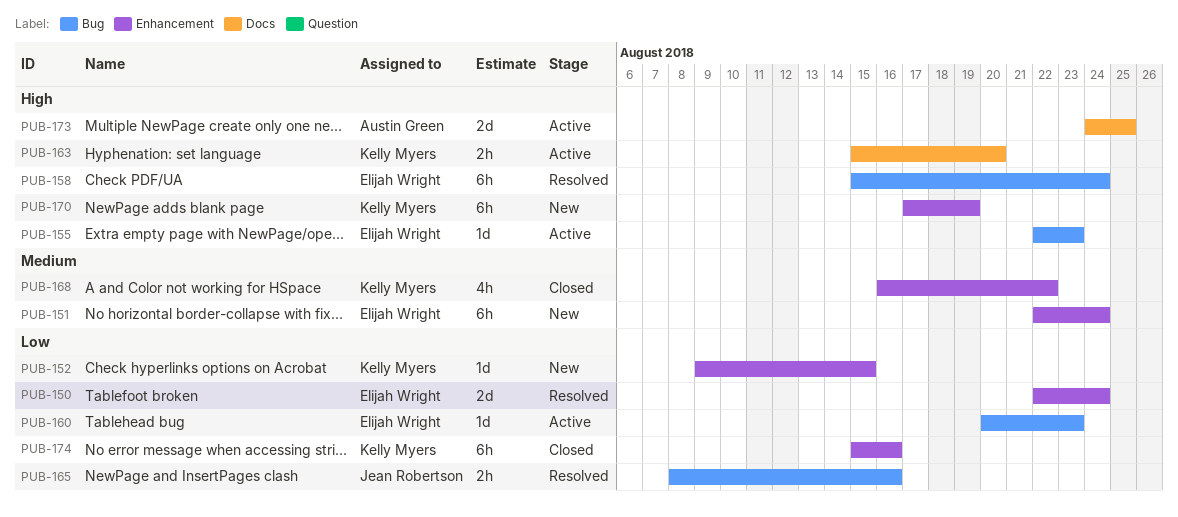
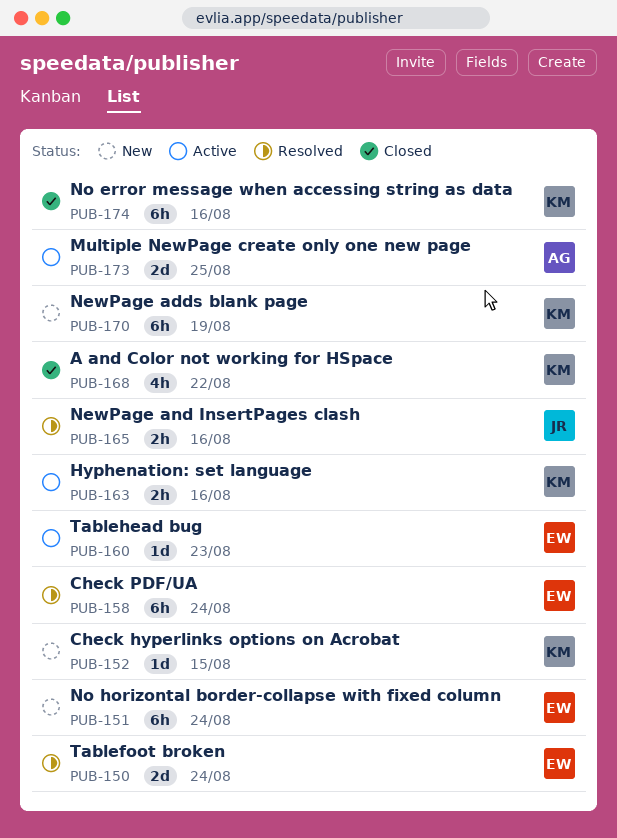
PUB-155: present -> none
PUB-163, due: Aug 20 -> Aug 16

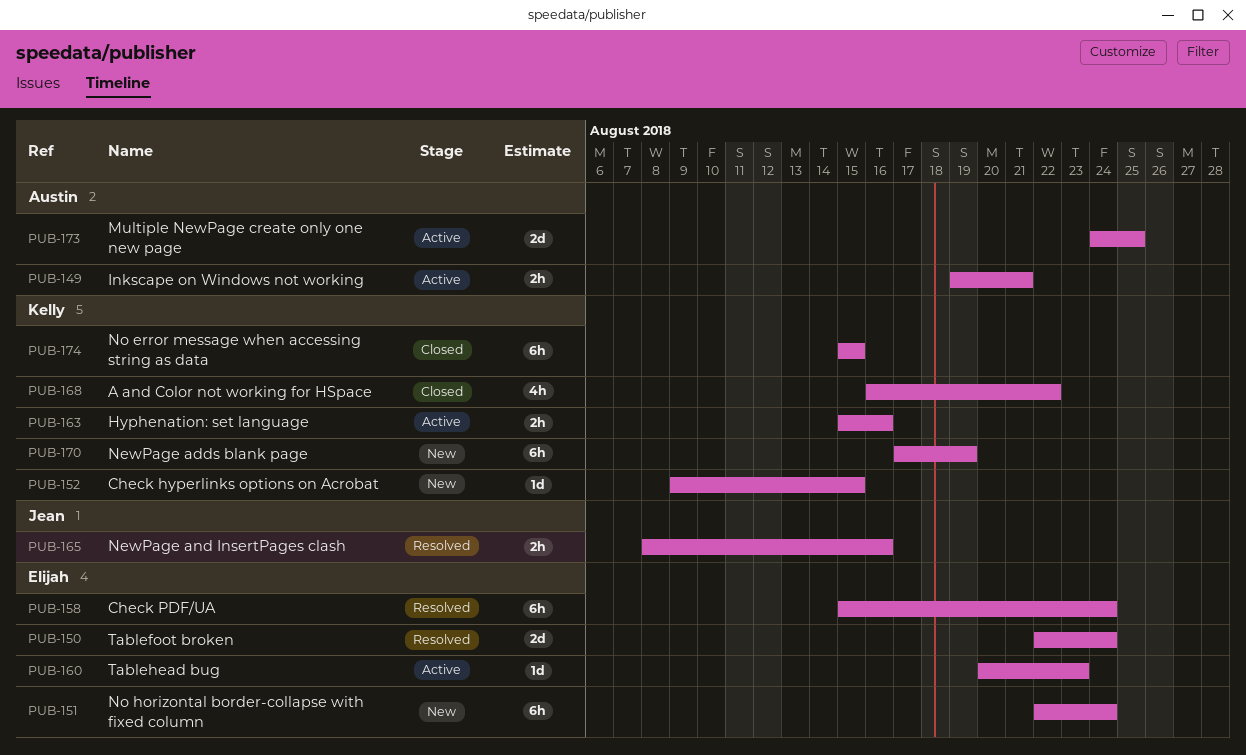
PUB-149: none -> present
PUB-174, due: Aug 16 -> Aug 15

